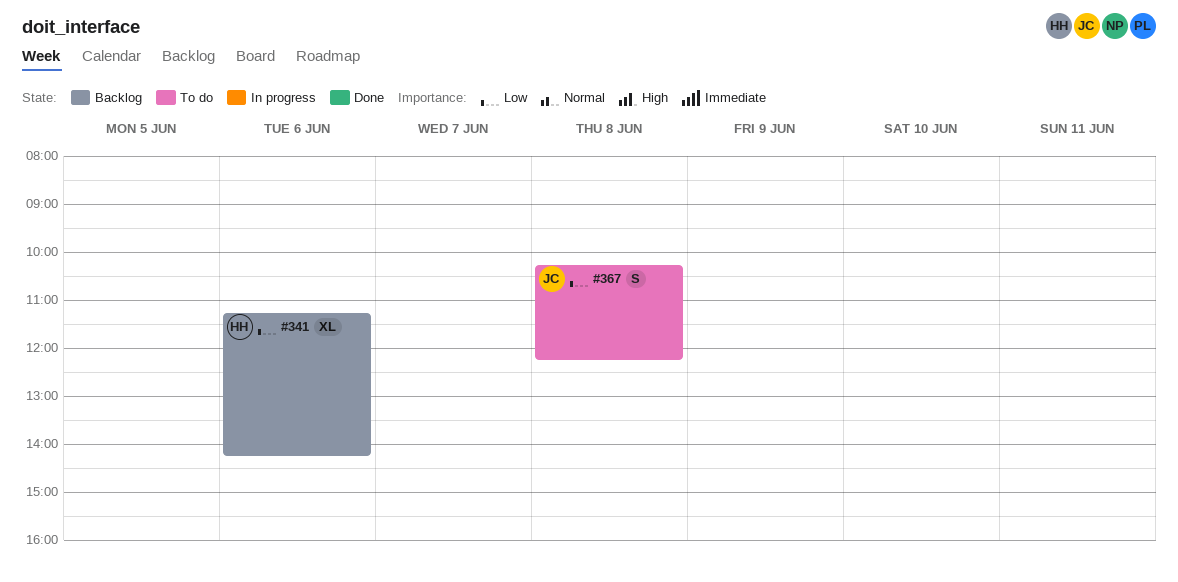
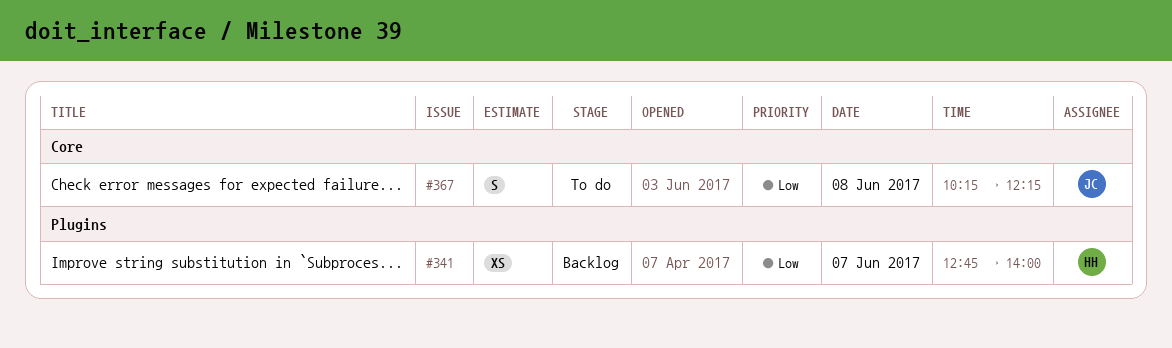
#341, estimate: XL -> XS
#341, day: Jun 6 -> Jun 7
#341, begins: 11:15 -> 12:45
#341, ends: 14:15 -> 14:00

